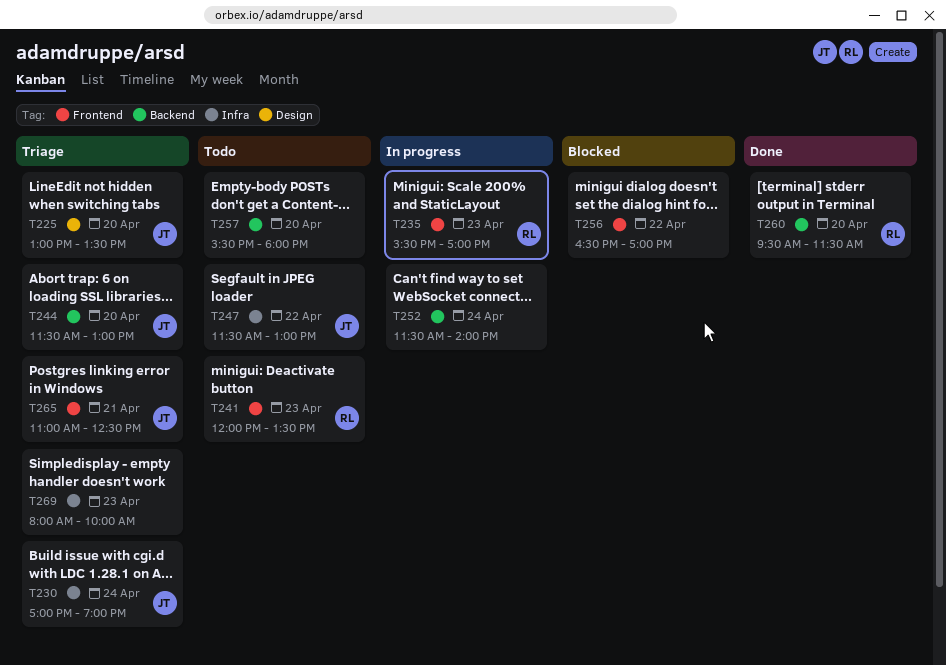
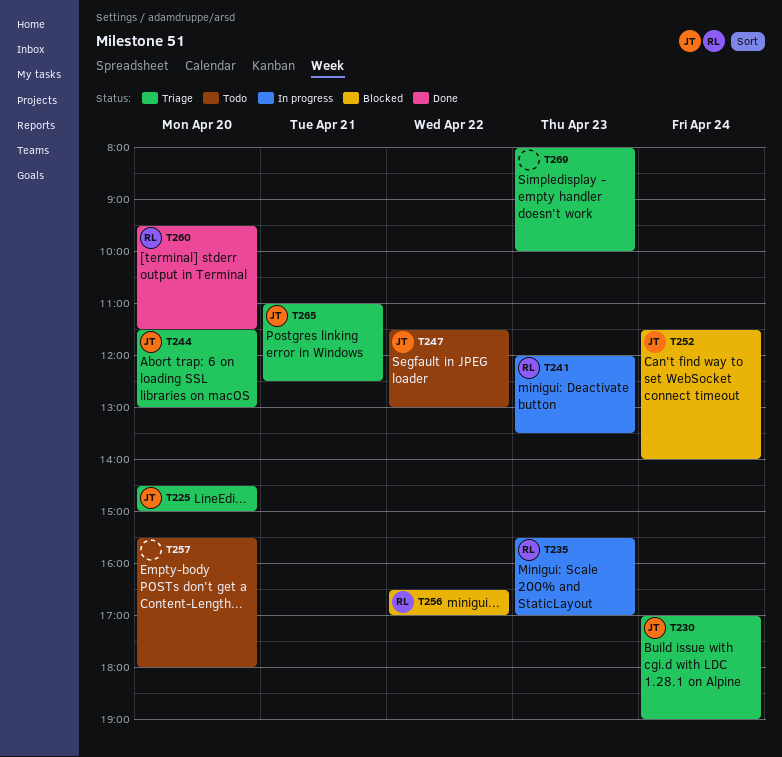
T225, begins: 13:00 -> 14:30
T225, ends: 13:30 -> 15:00
T241, status: Todo -> In progress
T252, status: In progress -> Blocked
T252, owner: none -> JT
T256, owner: none -> RL

